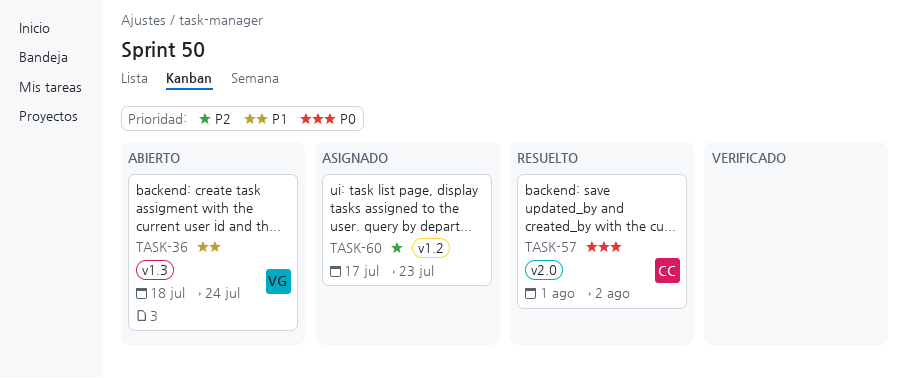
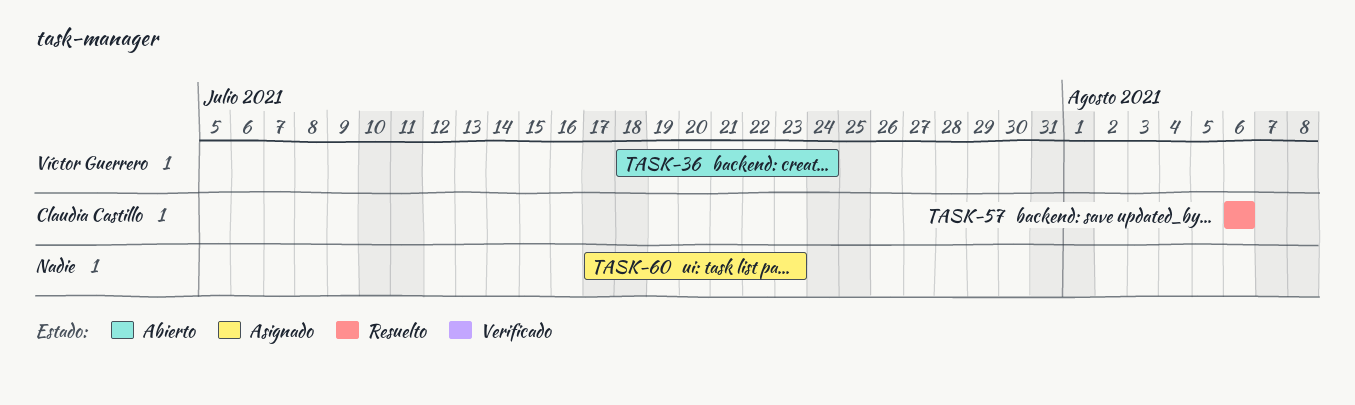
TASK-57, start: Aug 1 -> Aug 6
TASK-57, due: Aug 2 -> Aug 6

